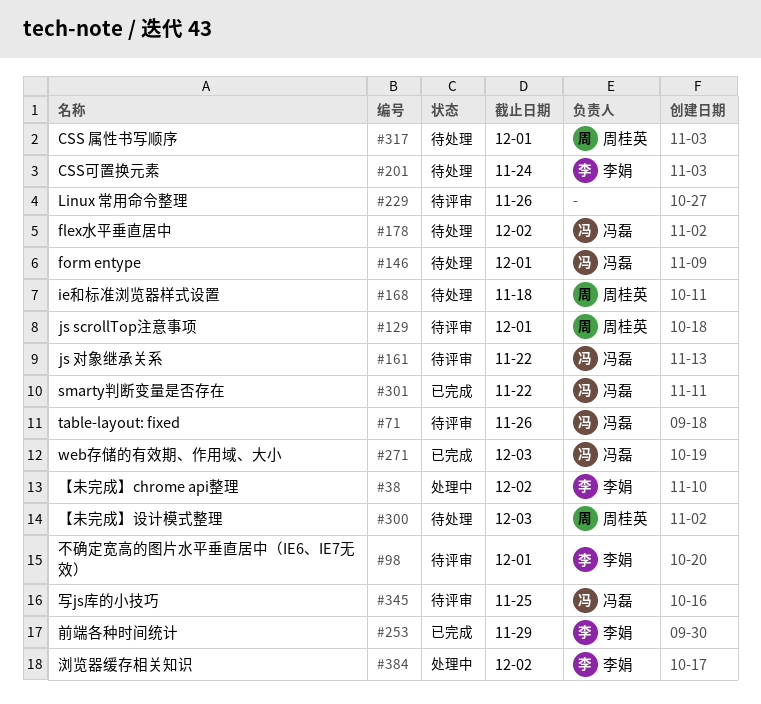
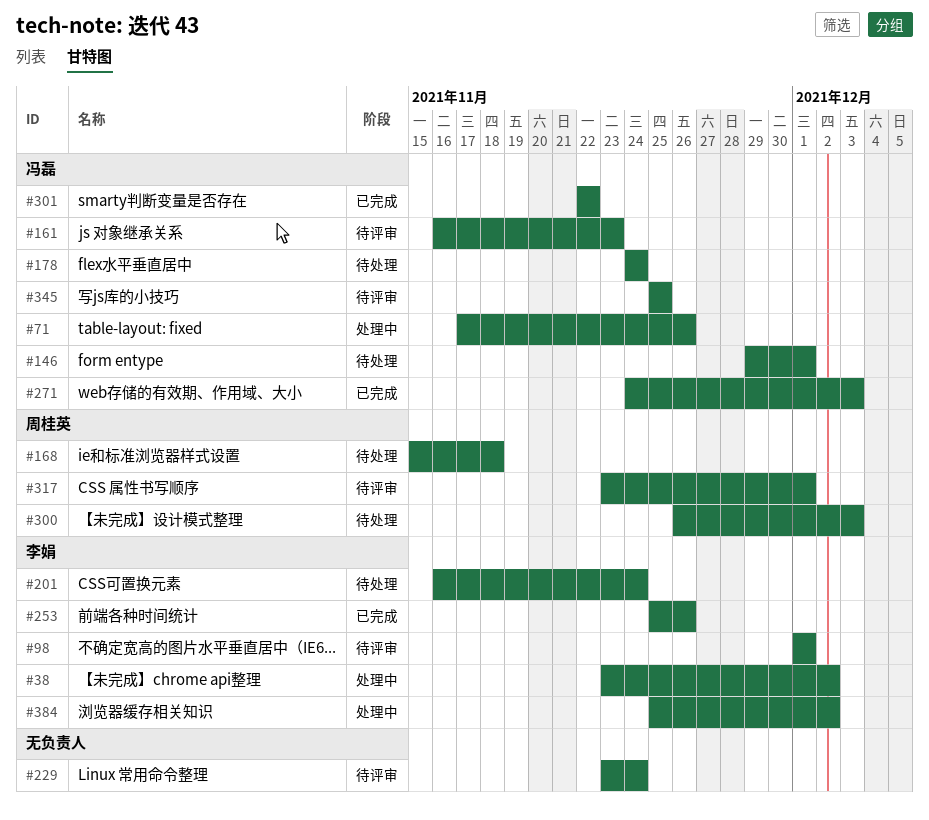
#71, status: 待评审 -> 处理中
#129: present -> none
#161, due: Nov 22 -> Nov 23
#178, due: Dec 2 -> Nov 24
#229, due: Nov 26 -> Nov 24
#253, due: Nov 29 -> Nov 26
#317, status: 待处理 -> 待评审

